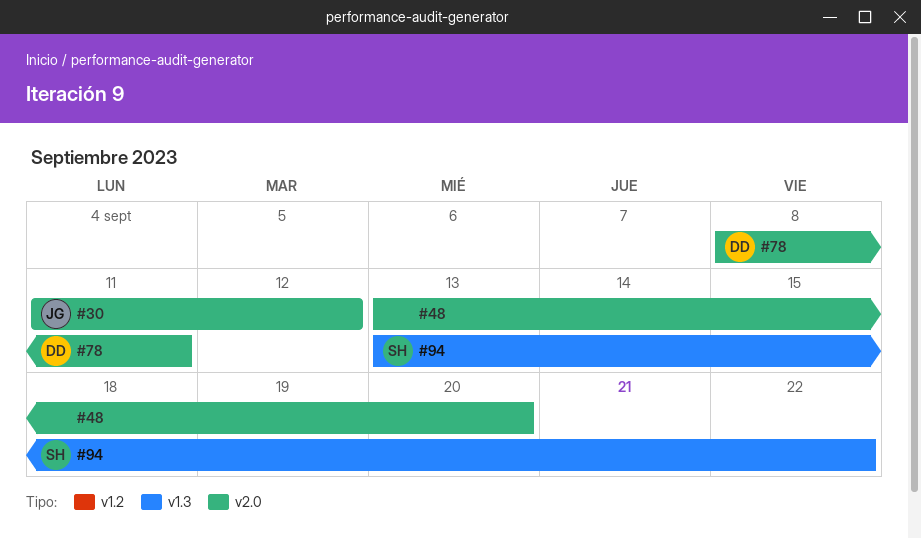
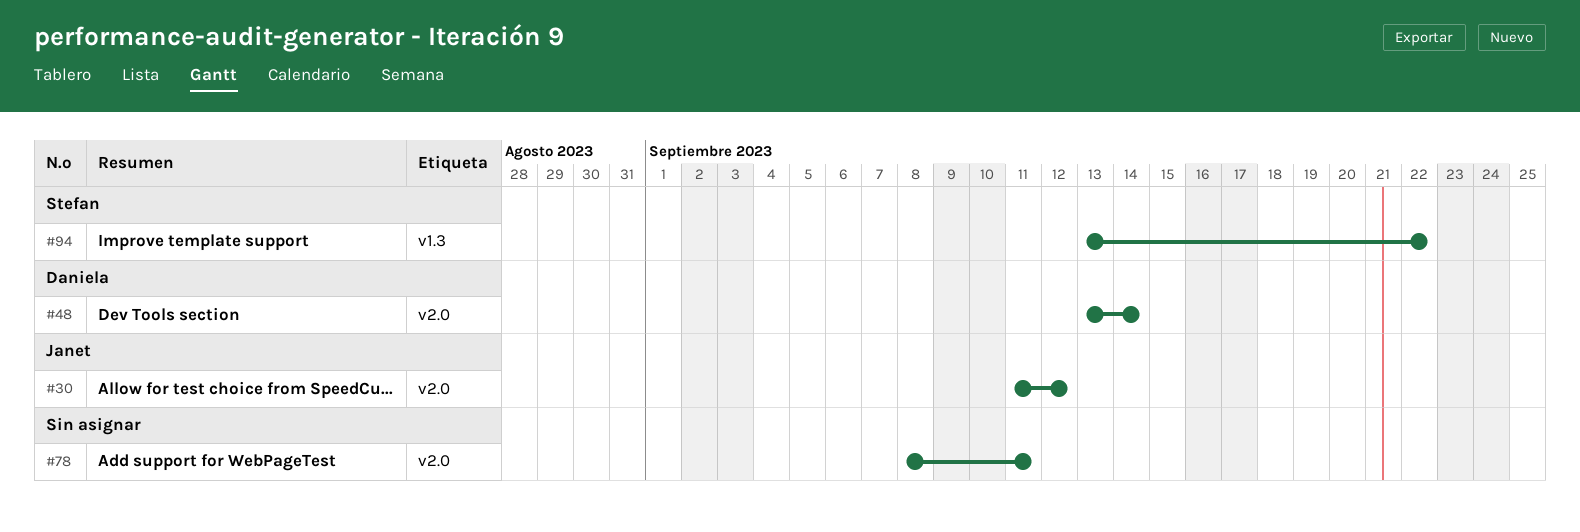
#48, owner: none -> Daniela
#48, due: Sep 20 -> Sep 14
#78, owner: Daniela -> none

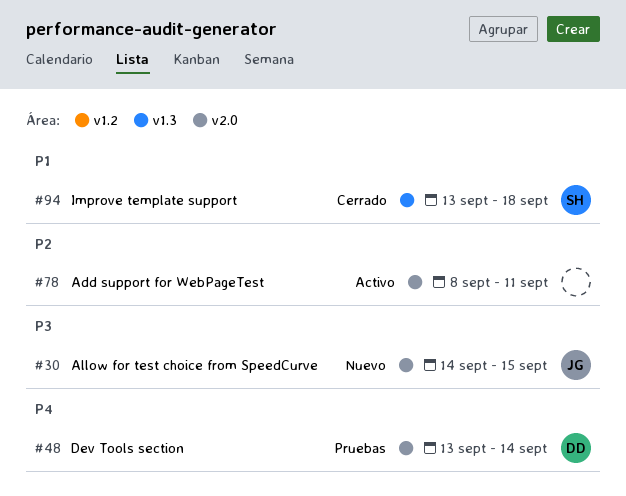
#30, start: Sep 11 -> Sep 14
#30, due: Sep 12 -> Sep 15
#94, due: Sep 22 -> Sep 18

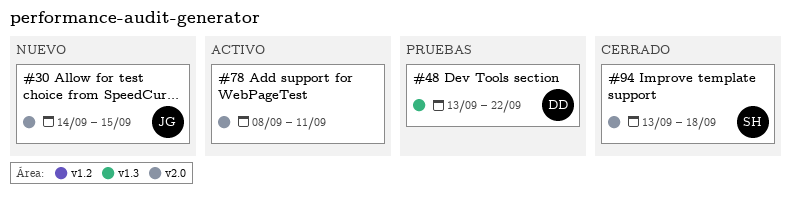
#48, label: v2.0 -> v1.3
#48, due: Sep 14 -> Sep 22
#94, label: v1.3 -> v2.0

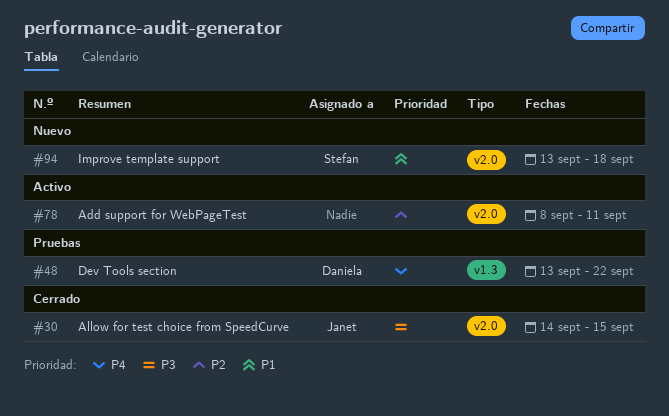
#30, status: Nuevo -> Cerrado
#94, status: Cerrado -> Nuevo

